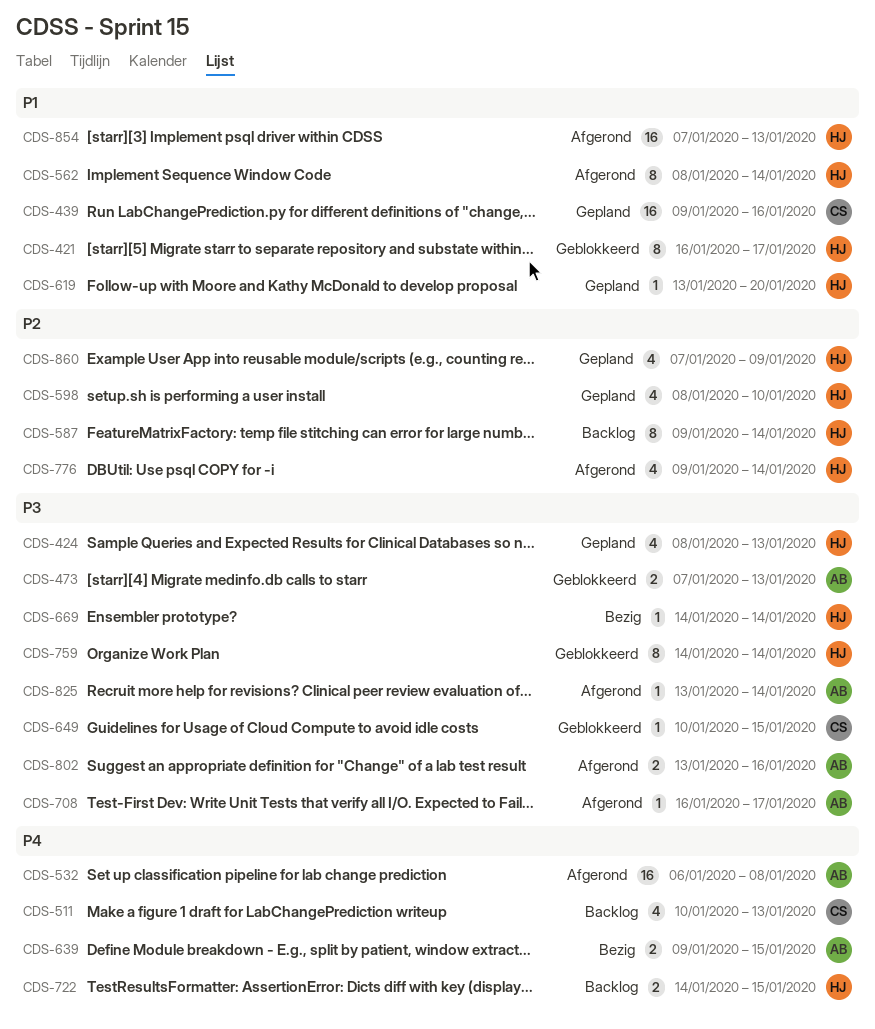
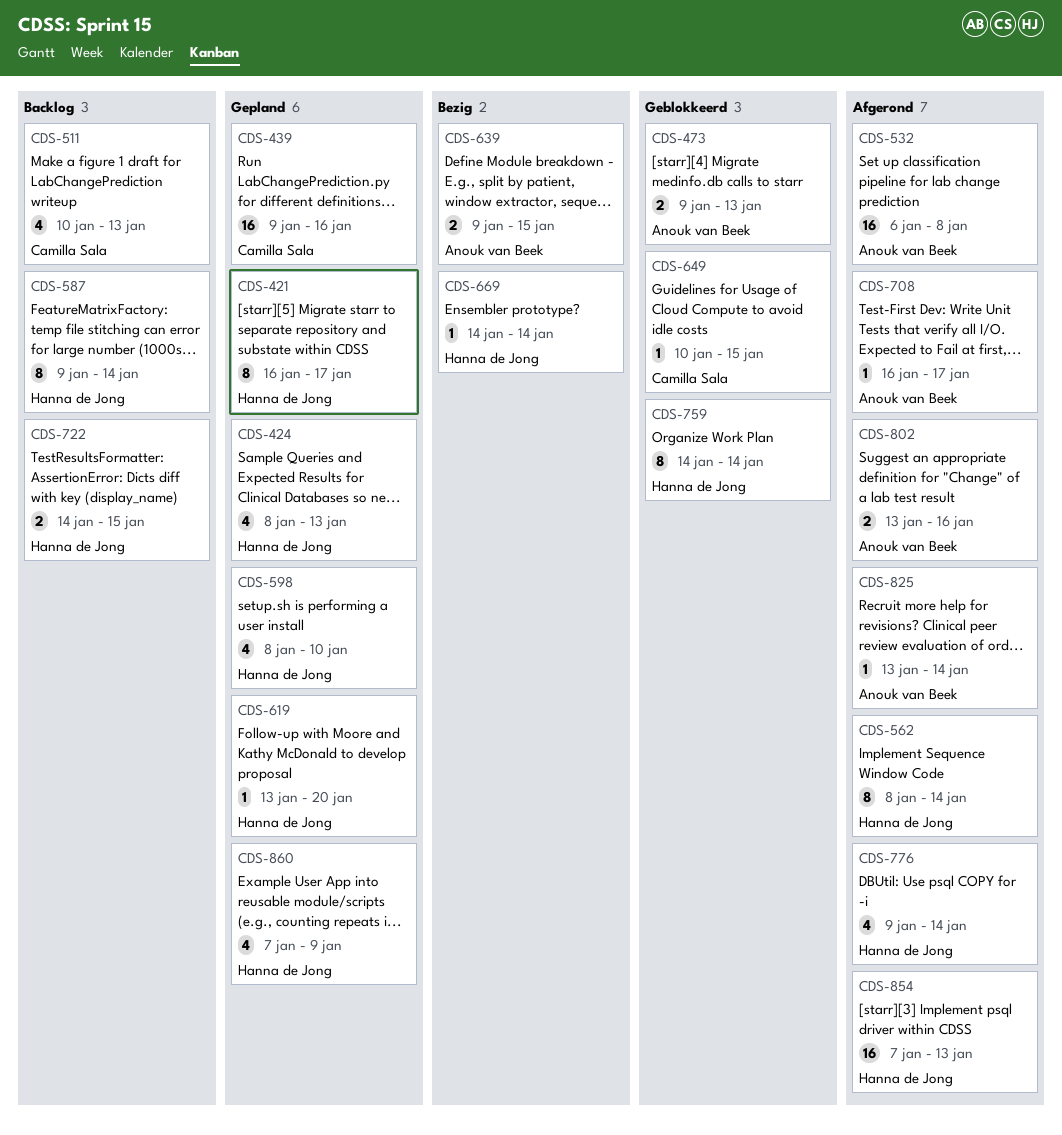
CDS-421, status: Geblokkeerd -> Gepland
CDS-473, start: Jan 7 -> Jan 9

